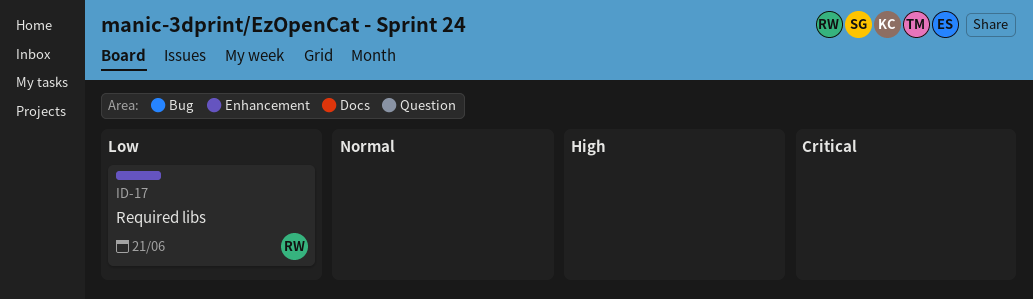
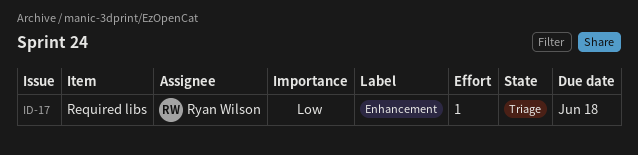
ID-17, due: Jun 21 -> Jun 18

